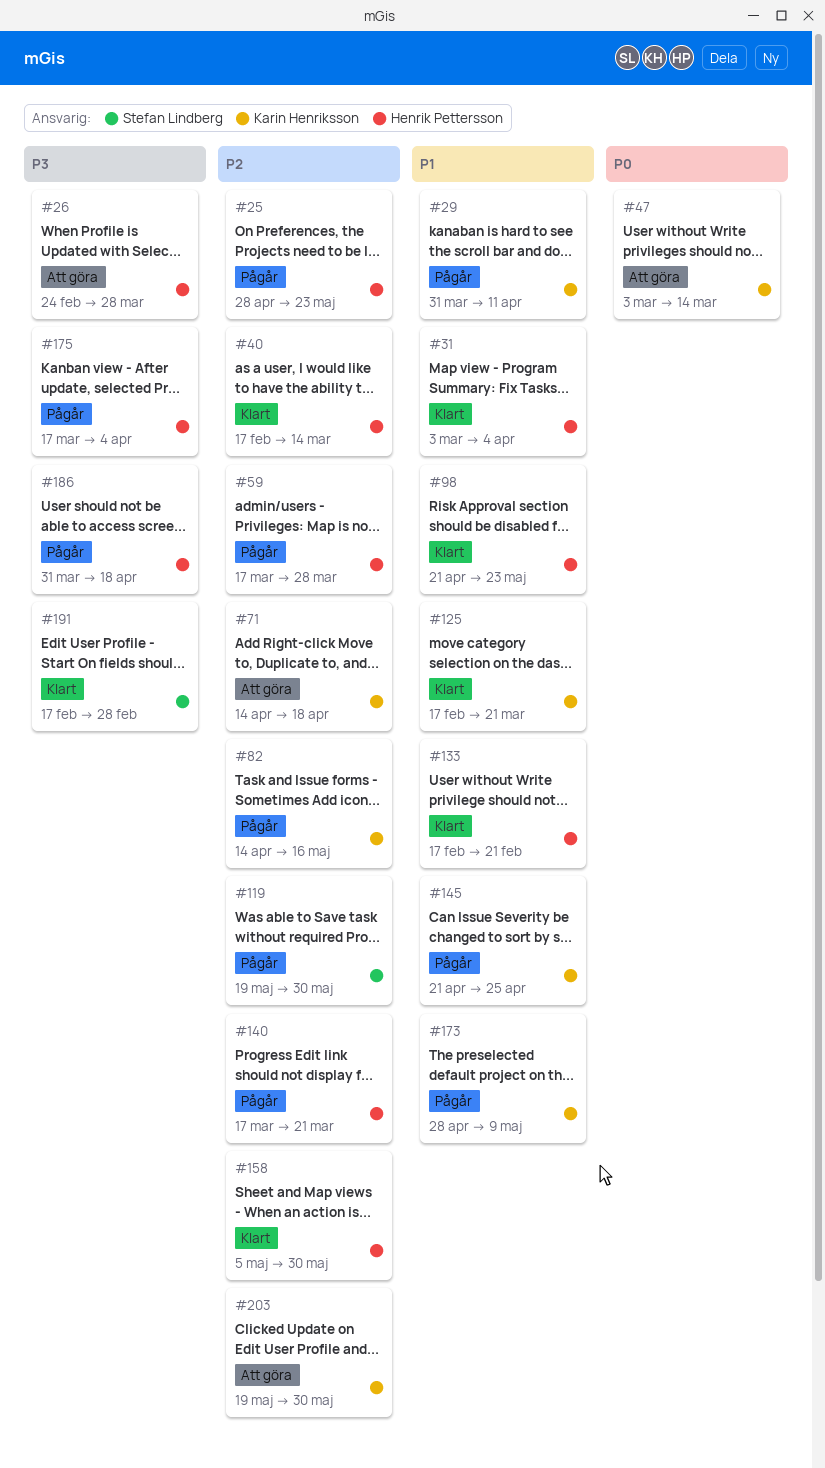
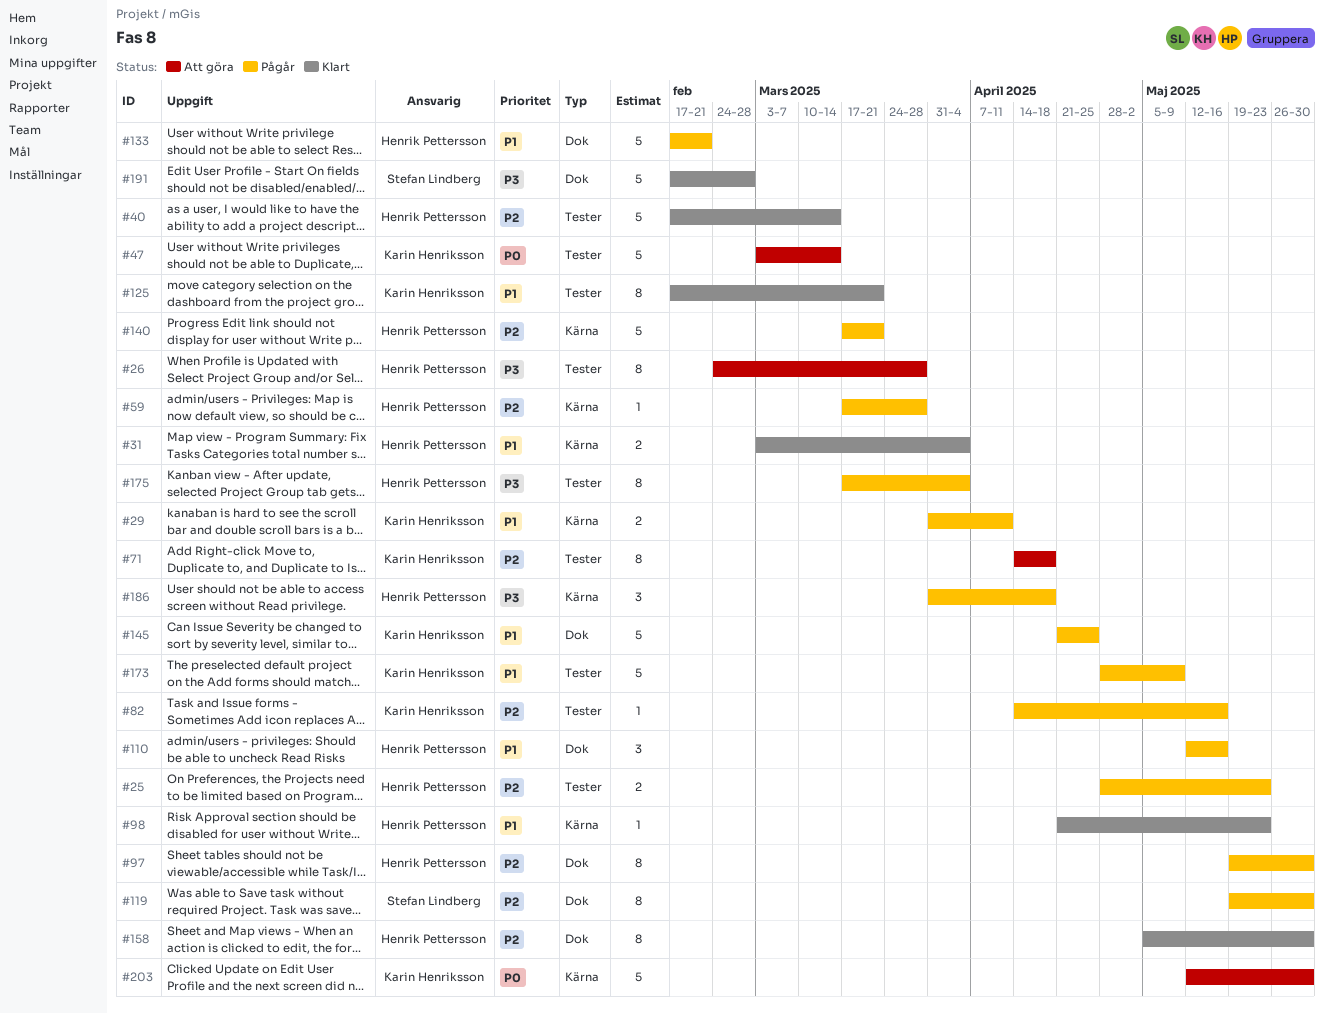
#97: none -> present
#110: none -> present
#133, status: Klart -> Pågår
#203, priority: P2 -> P0
#203, start: May 19 -> May 12

